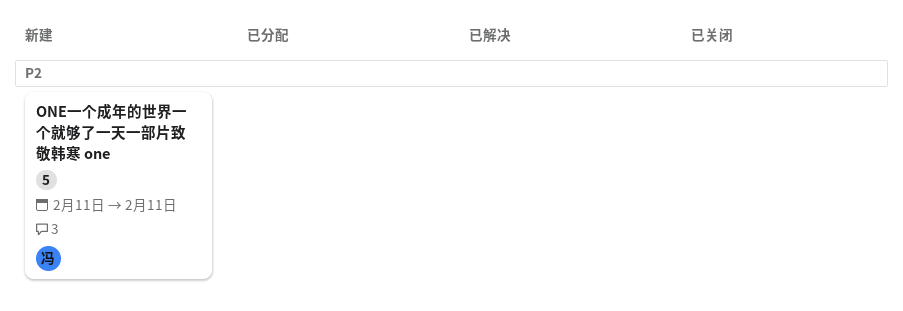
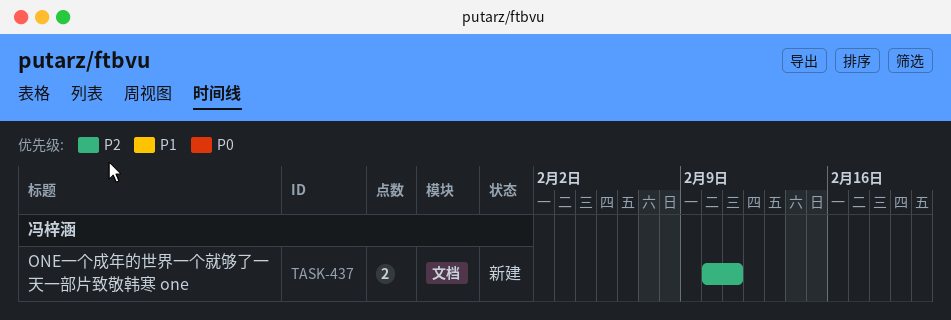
ONE一个成年的世界一个就够了一天一部片致敬韩寒 one, estimate: 5 -> 2
ONE一个成年的世界一个就够了一天一部片致敬韩寒 one, start: Feb 11 -> Feb 10

